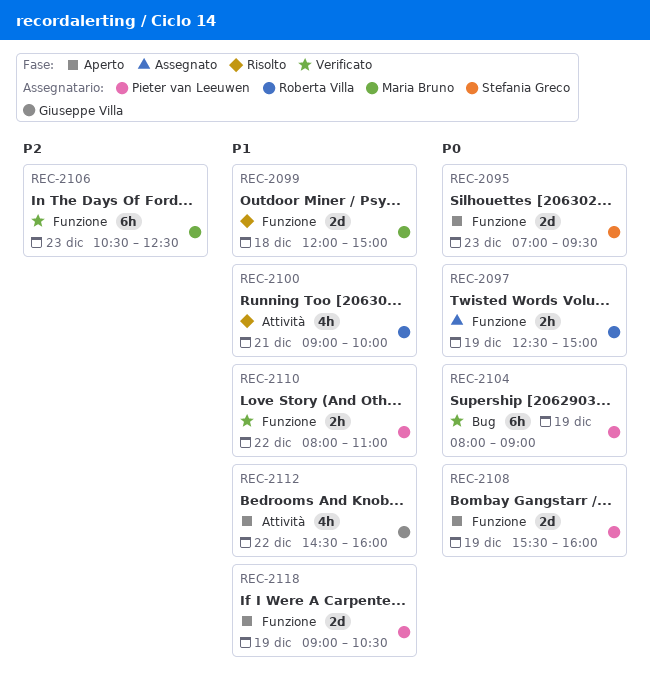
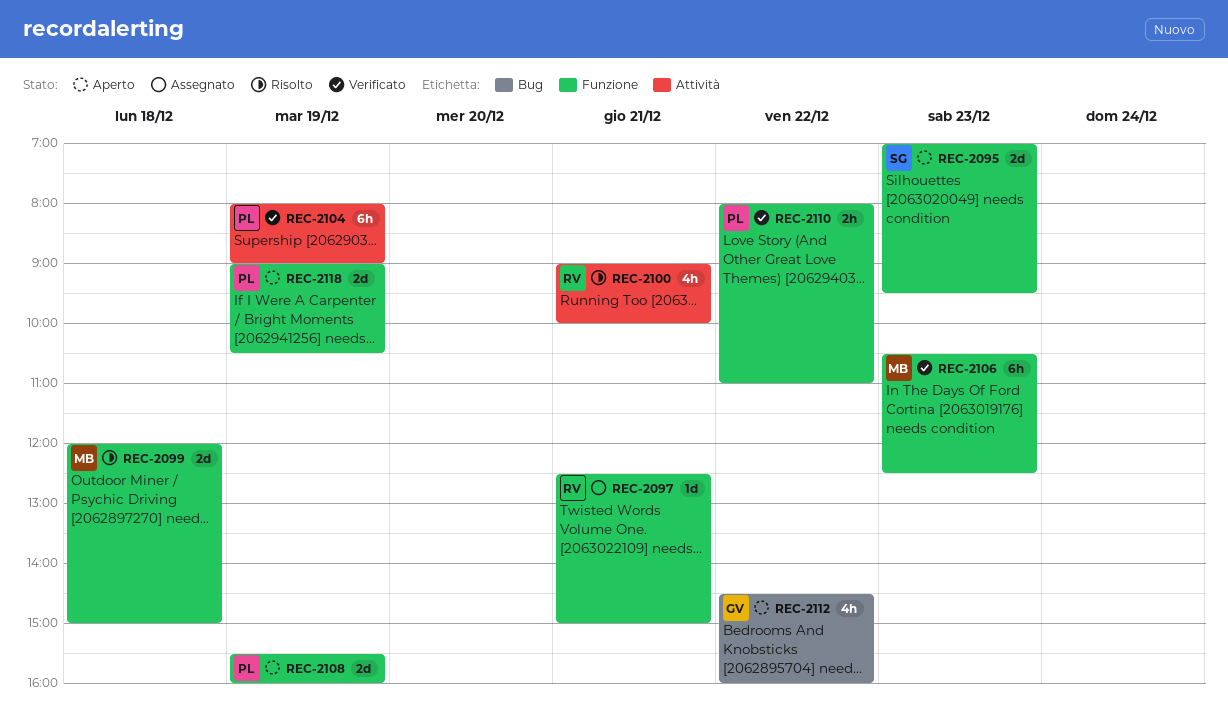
REC-2097, estimate: 2h -> 1d
REC-2097, day: Dec 19 -> Dec 21
REC-2104, label: Bug -> Attività
REC-2112, label: Attività -> Bug

